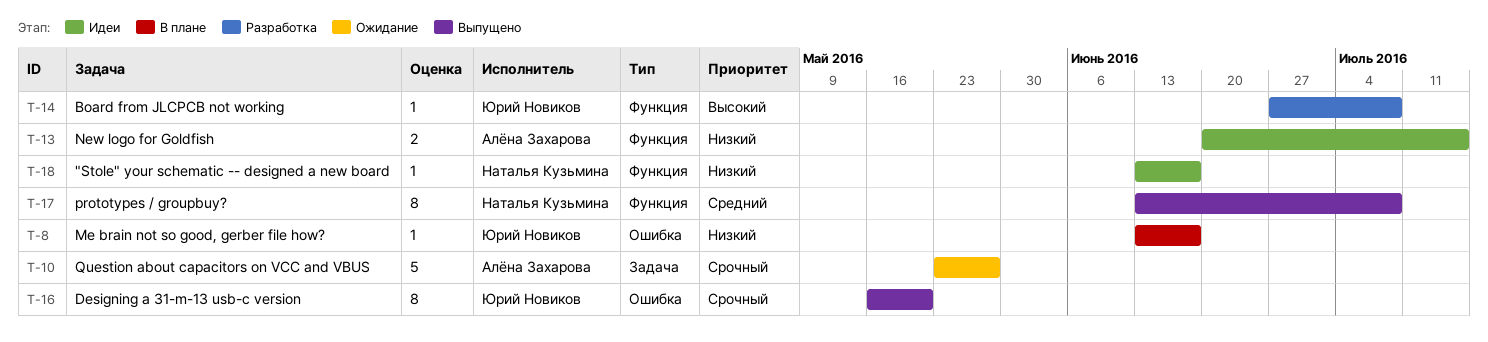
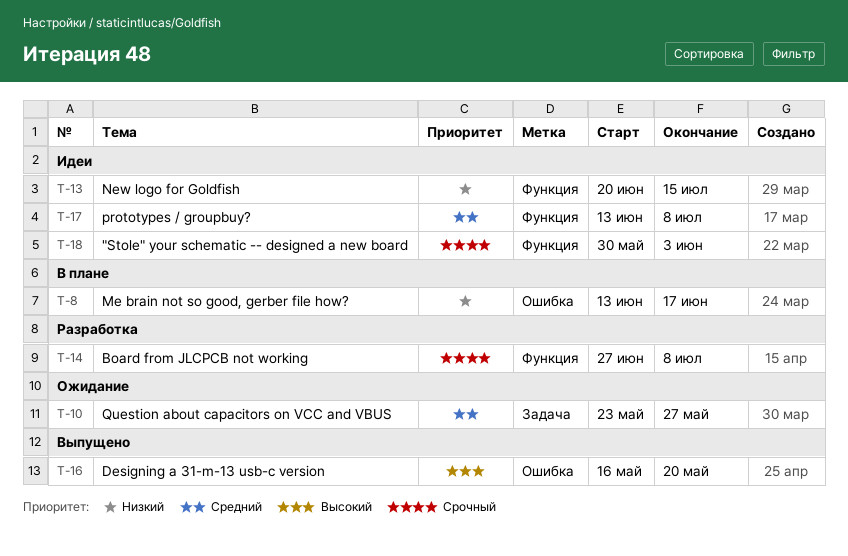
T-10, priority: Срочный -> Средний
T-14, priority: Высокий -> Срочный
T-16, priority: Срочный -> Высокий
T-17, status: Выпущено -> Идеи
T-18, priority: Низкий -> Срочный
T-18, start: Jun 13 -> May 30
T-18, due: Jun 17 -> Jun 3

